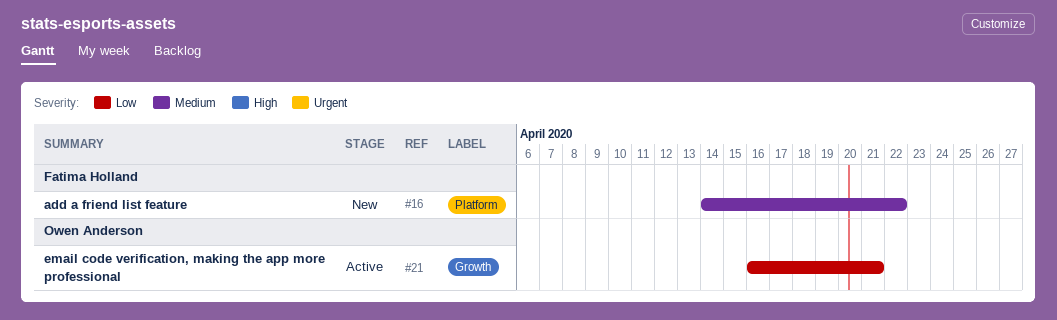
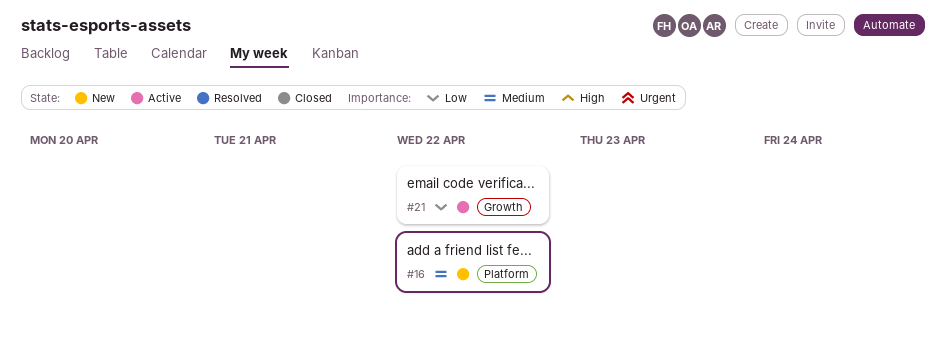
#21, due: Apr 21 -> Apr 22

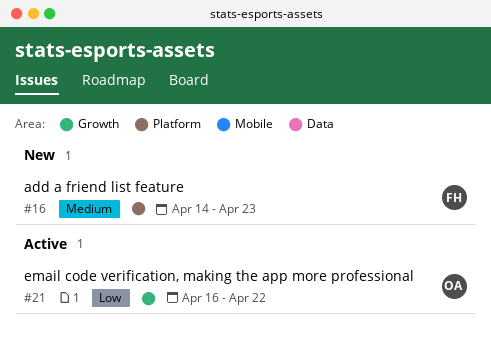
#16, due: Apr 22 -> Apr 23

